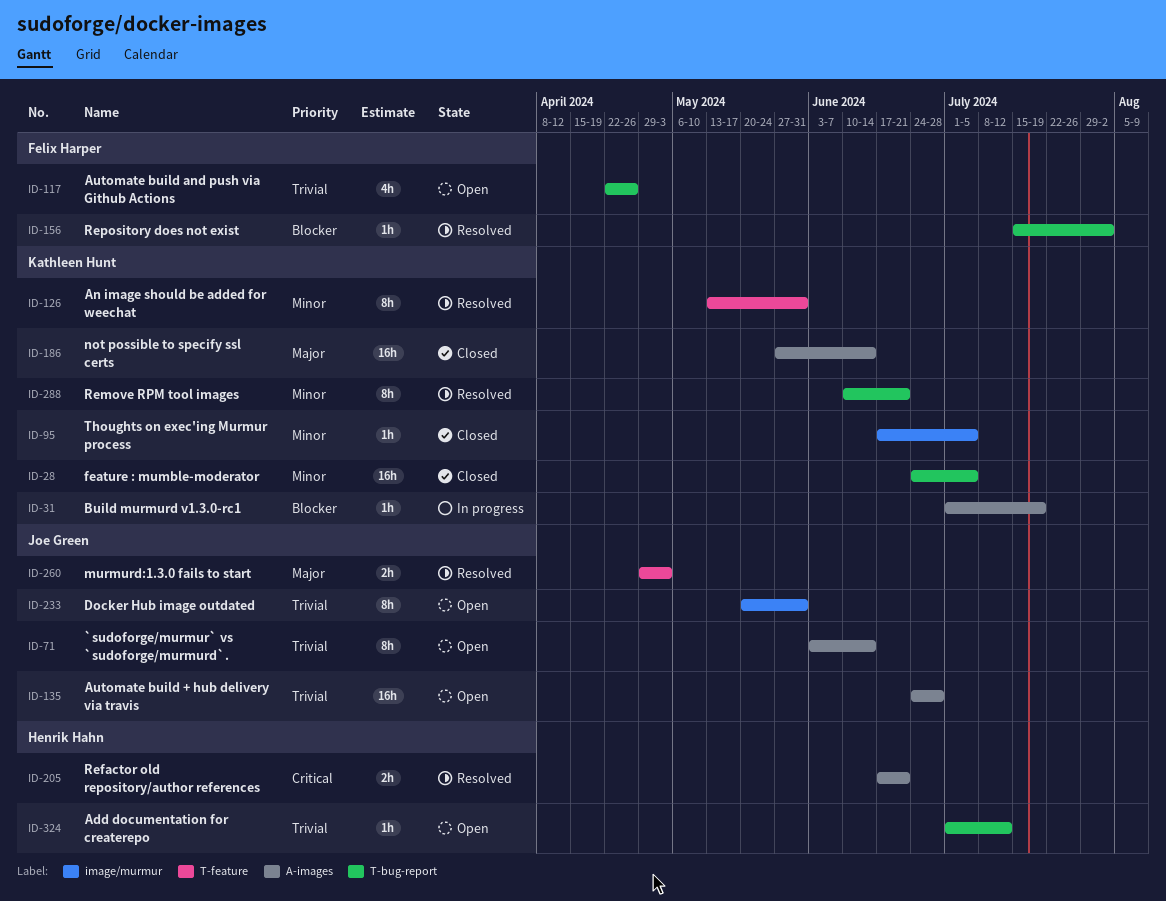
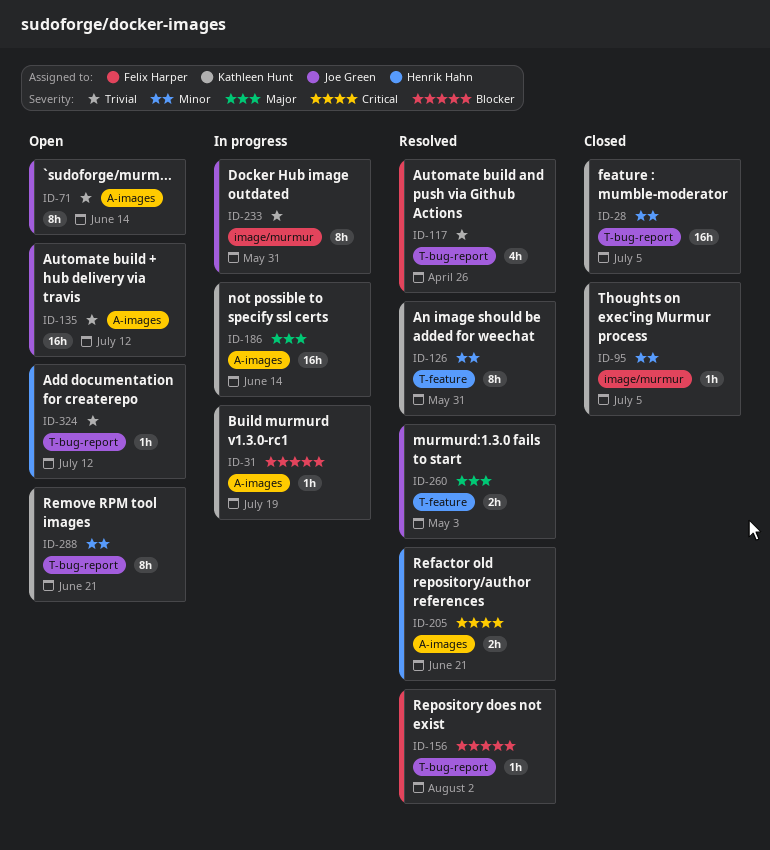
ID-117, status: Open -> Resolved
ID-135, due: Jun 28 -> Jul 12
ID-186, status: Closed -> In progress
ID-233, status: Open -> In progress
ID-288, status: Resolved -> Open

